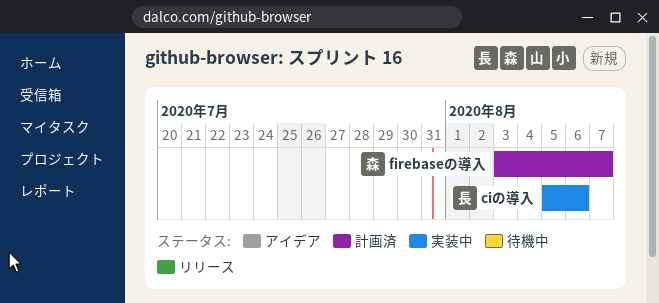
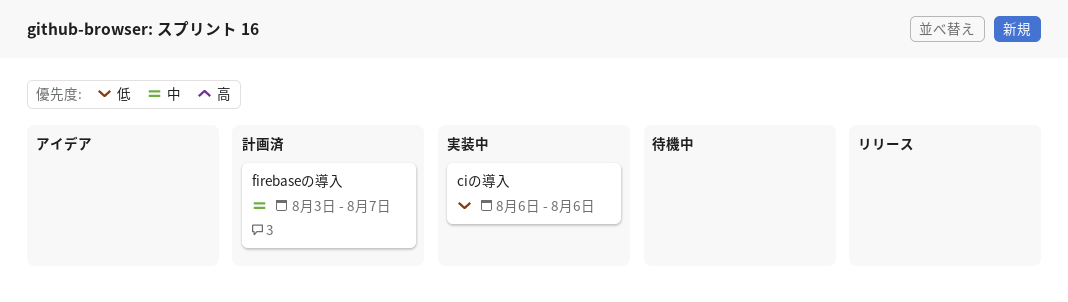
ciの導入, start: Aug 5 -> Aug 6

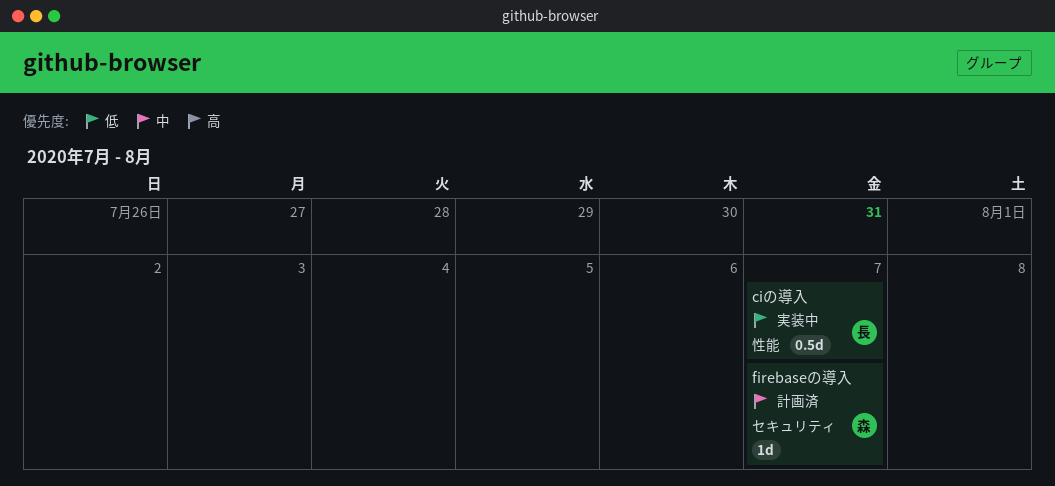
ciの導入, due: Aug 6 -> Aug 7

